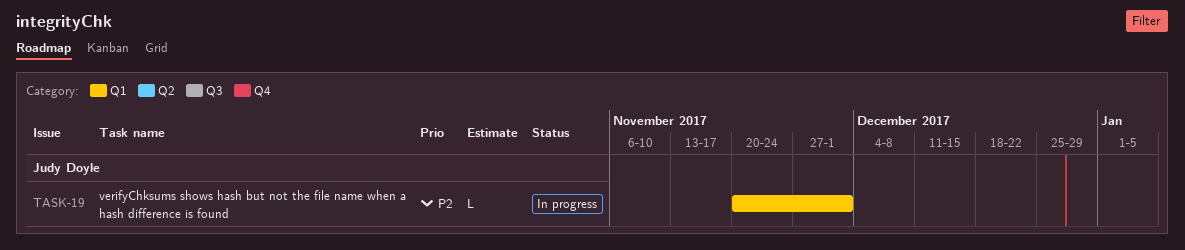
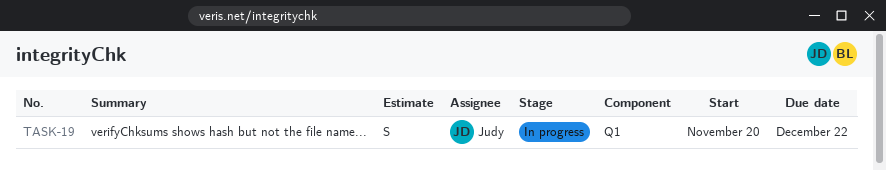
TASK-19, estimate: L -> S
TASK-19, due: Dec 1 -> Dec 22

